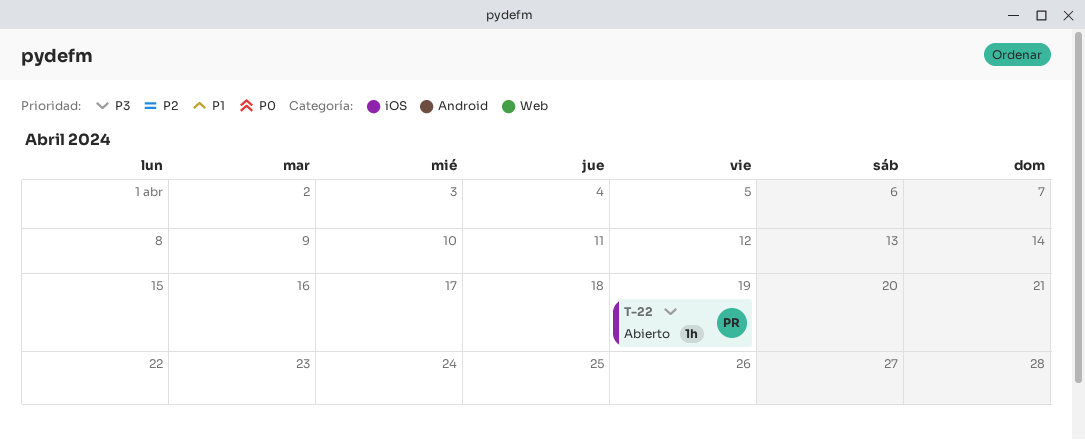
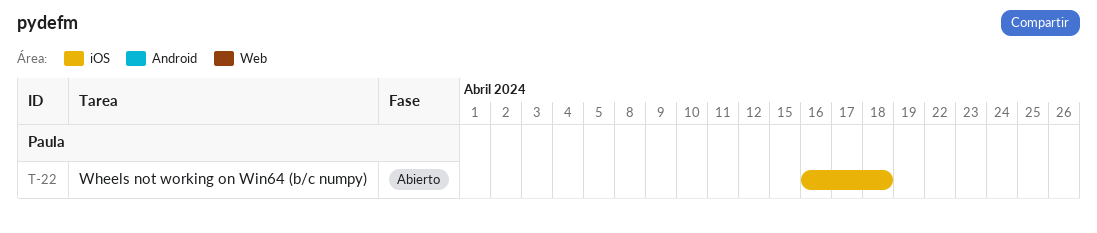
T-22, due: Apr 19 -> Apr 18

